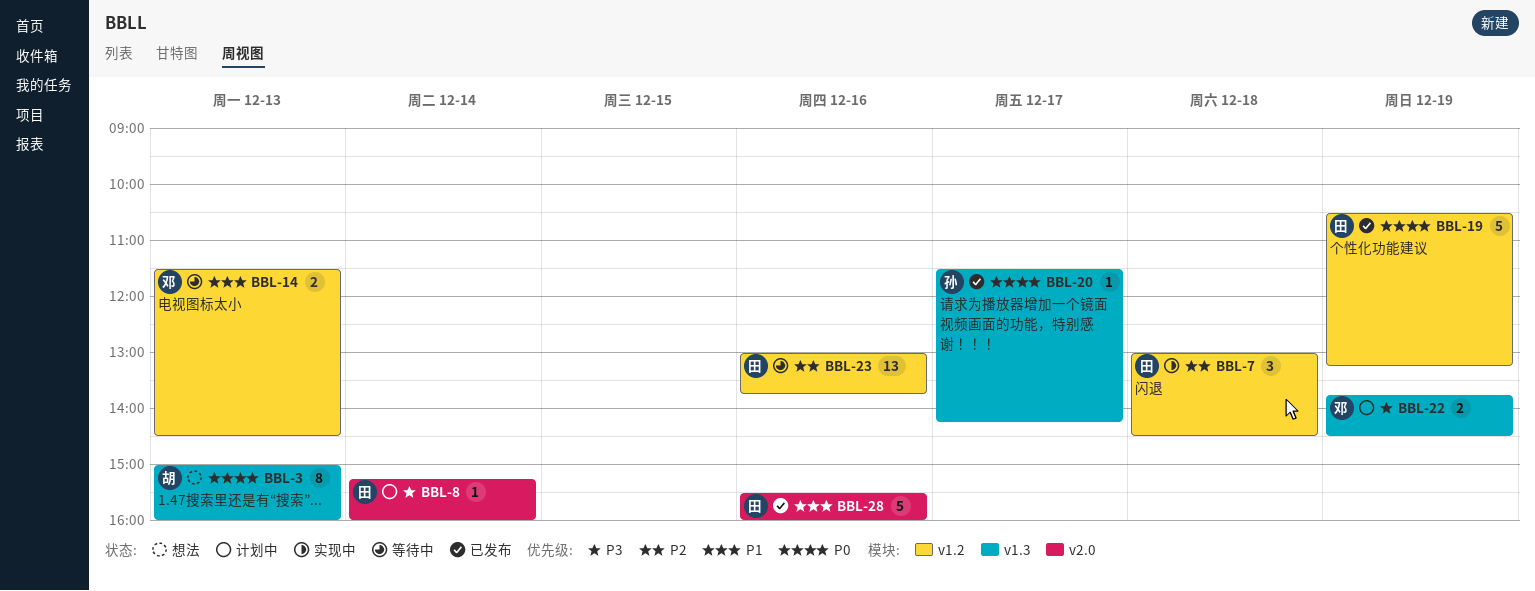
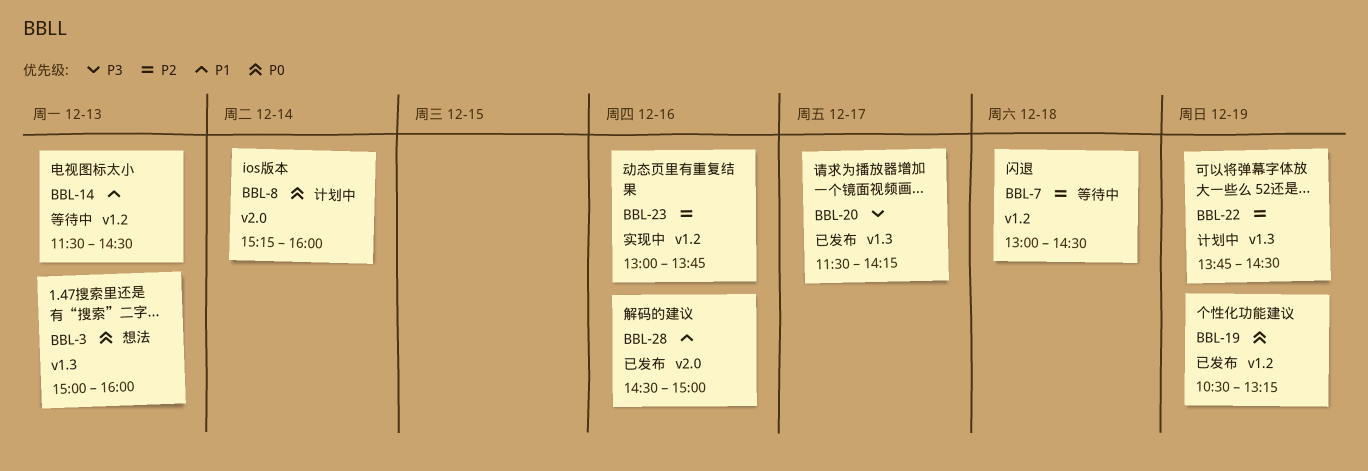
BBL-7, status: 实现中 -> 等待中
BBL-8, priority: P3 -> P0
BBL-20, priority: P0 -> P3
BBL-22, priority: P3 -> P2
BBL-23, status: 等待中 -> 实现中
BBL-28, begins: 15:30 -> 14:30
BBL-28, ends: 16:00 -> 15:00

